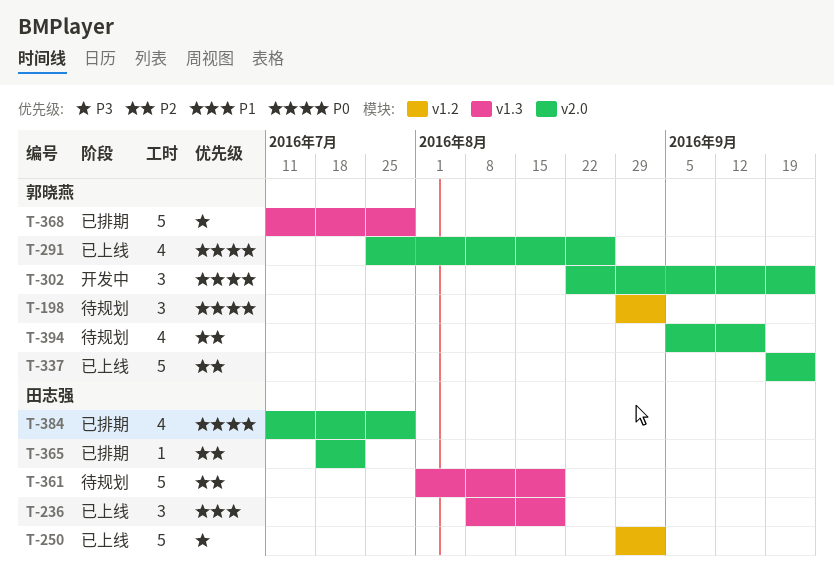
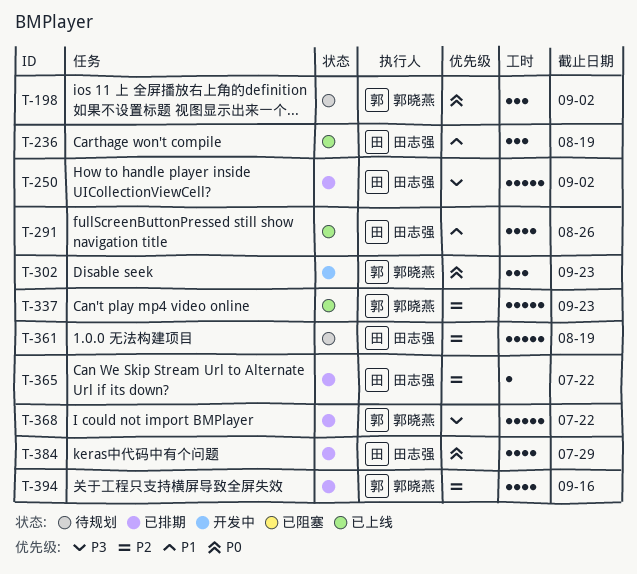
T-250, status: 已上线 -> 已排期
T-291, owner: 郭晓燕 -> 田志强
T-291, priority: P0 -> P1
T-368, due: Jul 29 -> Jul 22
T-394, status: 待规划 -> 已排期

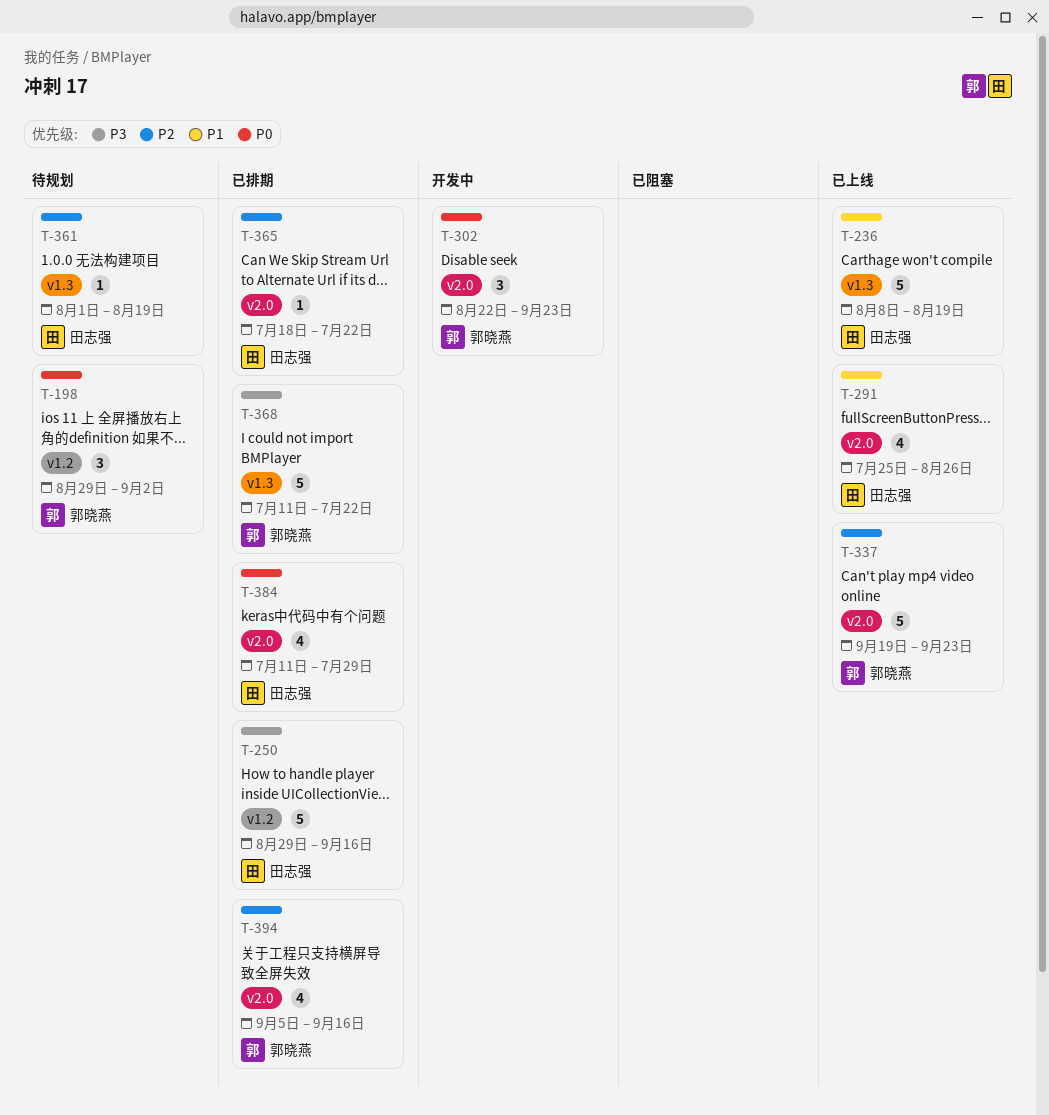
T-236, estimate: 3 -> 5
T-250, due: Sep 2 -> Sep 16
T-361, estimate: 5 -> 1

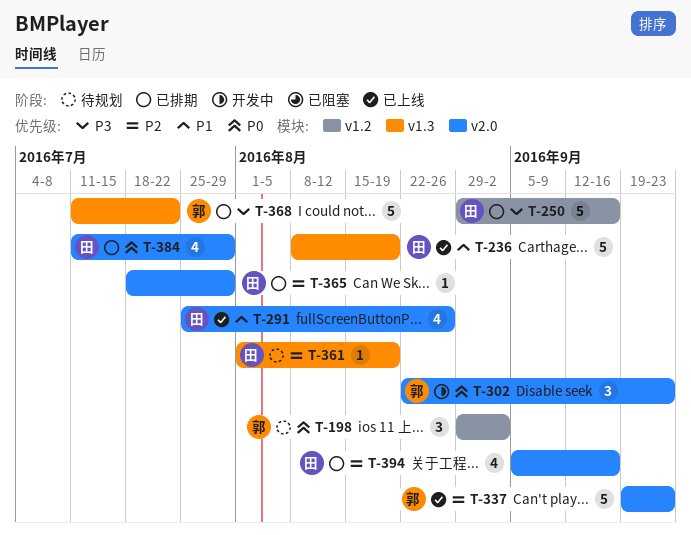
T-365, due: Jul 22 -> Jul 29
T-394, owner: 郭晓燕 -> 田志强

